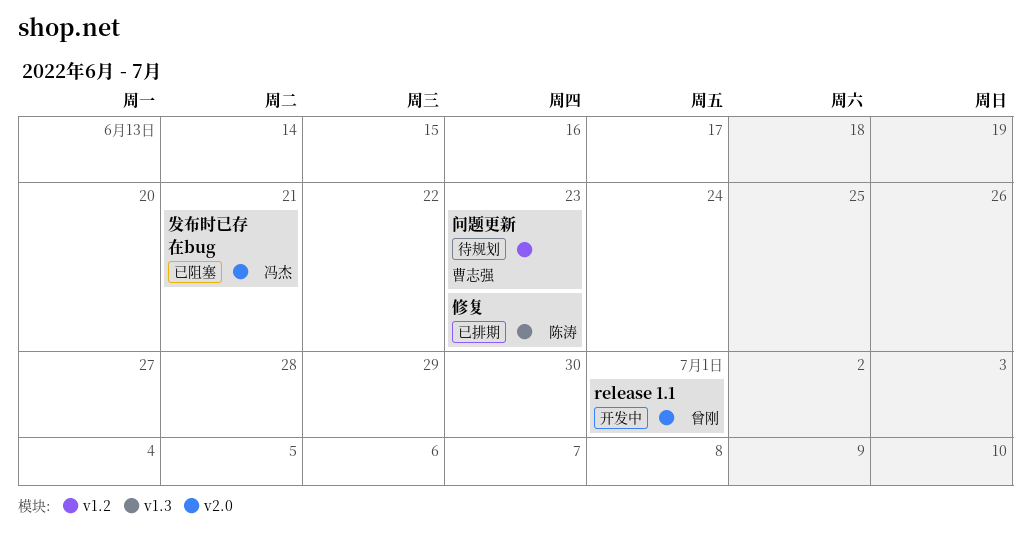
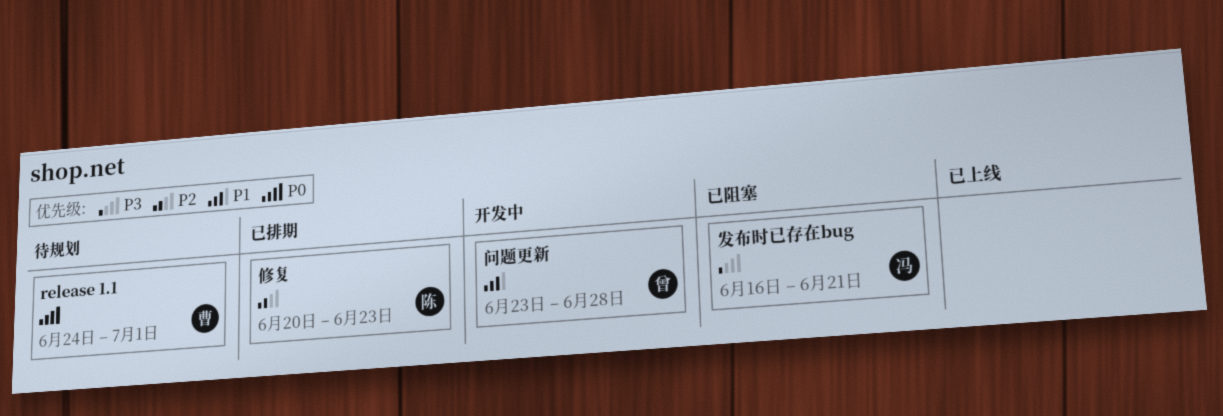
release 1.1, status: 开发中 -> 待规划
release 1.1, owner: 曾刚 -> 曹志强
问题更新, status: 待规划 -> 开发中
问题更新, owner: 曹志强 -> 曾刚
问题更新, due: Jun 23 -> Jun 28

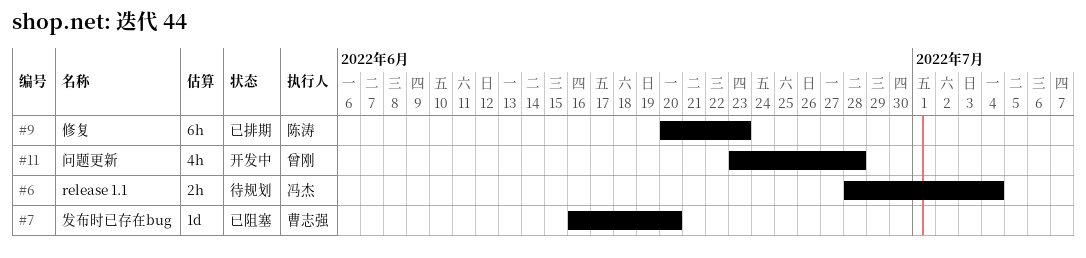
release 1.1, owner: 曹志强 -> 冯杰
release 1.1, start: Jun 24 -> Jun 28
release 1.1, due: Jul 1 -> Jul 4
发布时已存在bug, owner: 冯杰 -> 曹志强
发布时已存在bug, due: Jun 21 -> Jun 20

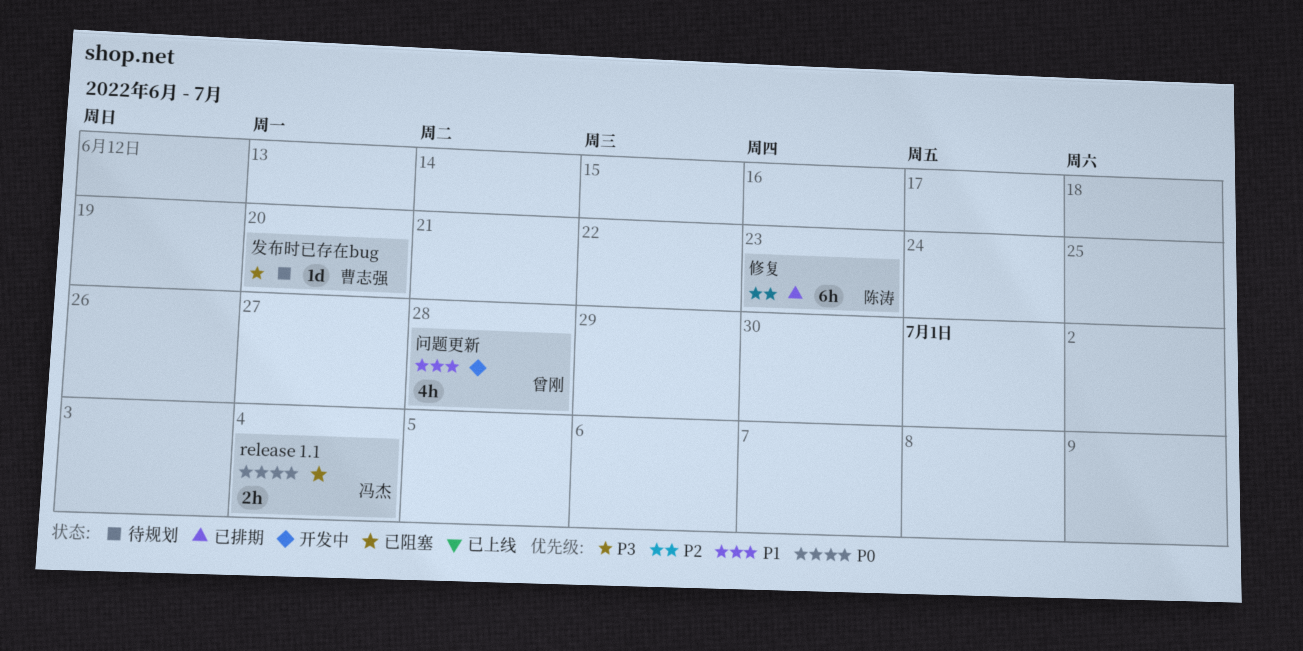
release 1.1, status: 待规划 -> 已阻塞
发布时已存在bug, status: 已阻塞 -> 待规划

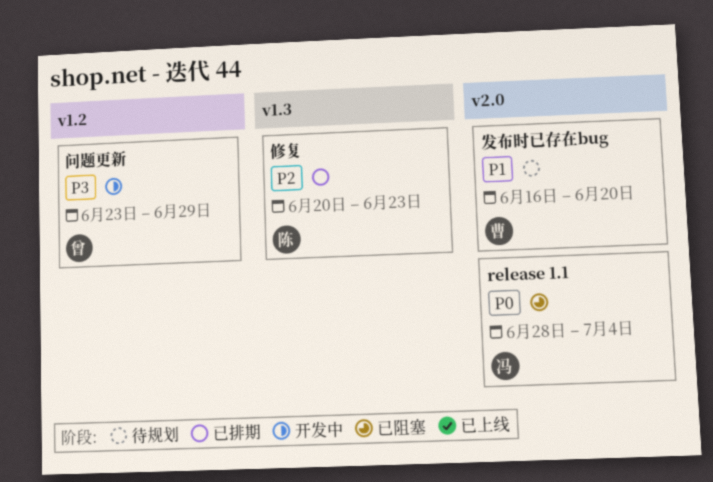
发布时已存在bug, priority: P3 -> P1
问题更新, priority: P1 -> P3
问题更新, due: Jun 28 -> Jun 29

